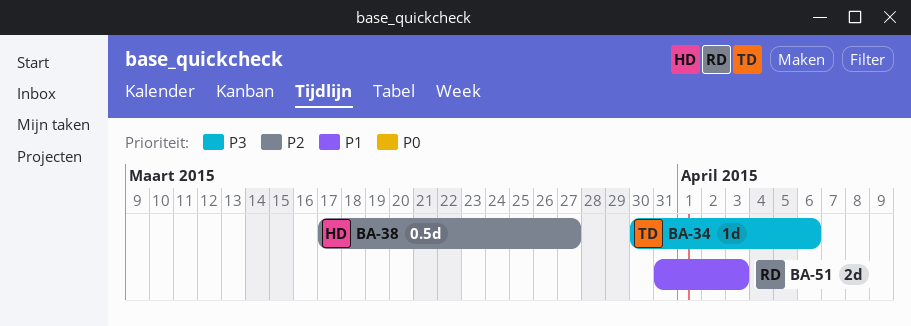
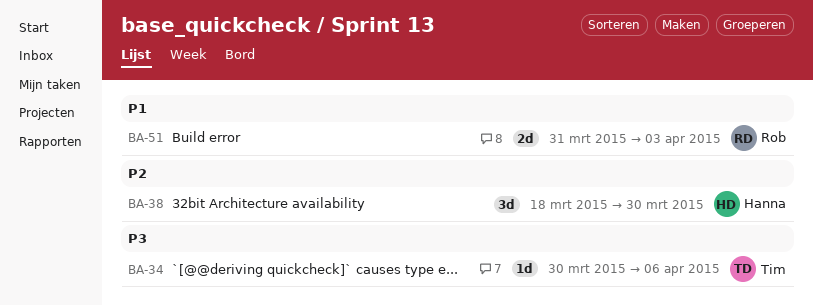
BA-38, estimate: 0.5d -> 3d
BA-38, start: Mar 17 -> Mar 18
BA-38, due: Mar 27 -> Mar 30

